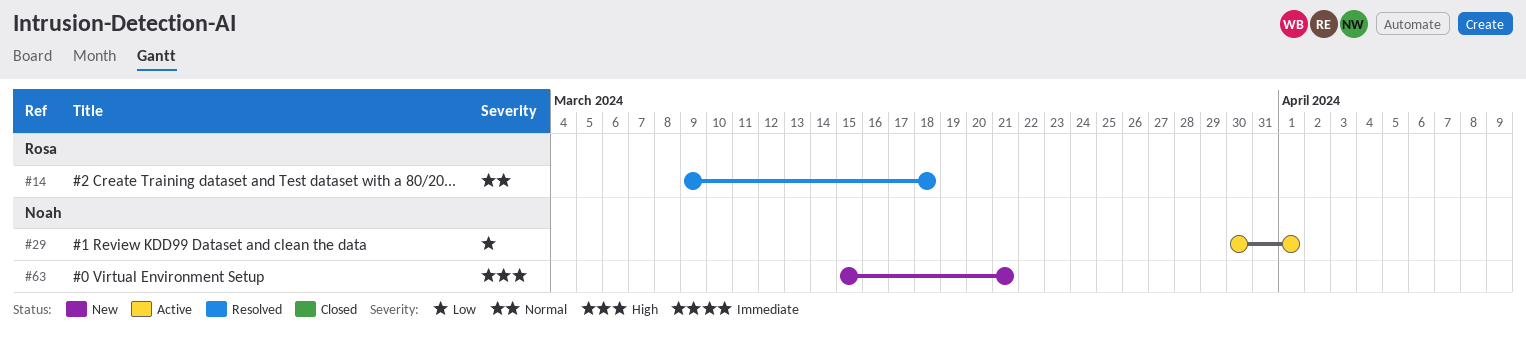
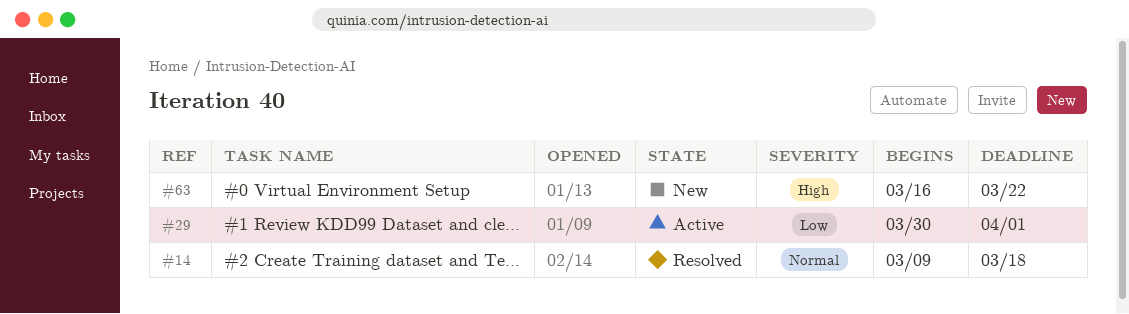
#63, start: Mar 15 -> Mar 16
#63, due: Mar 21 -> Mar 22

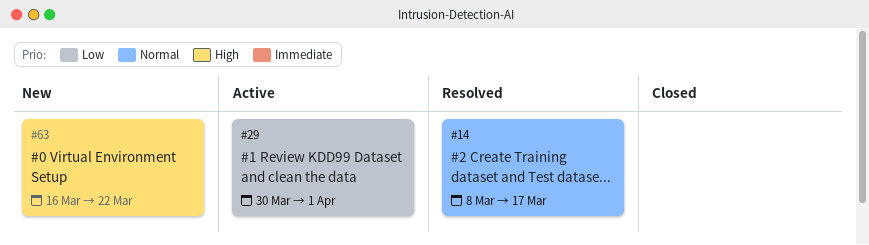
#14, start: Mar 9 -> Mar 8
#14, due: Mar 18 -> Mar 17

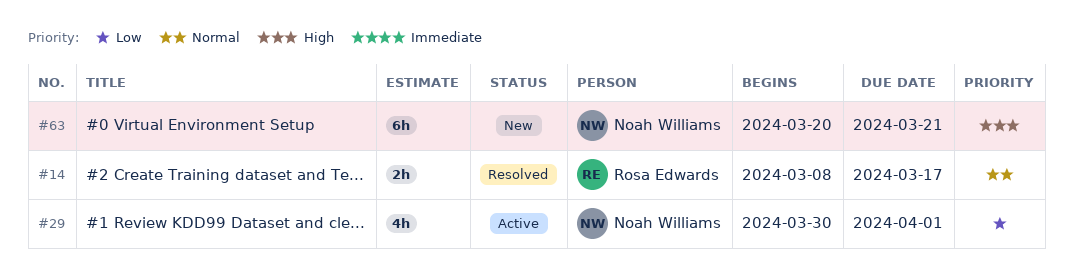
#63, start: Mar 16 -> Mar 20
#63, due: Mar 22 -> Mar 21

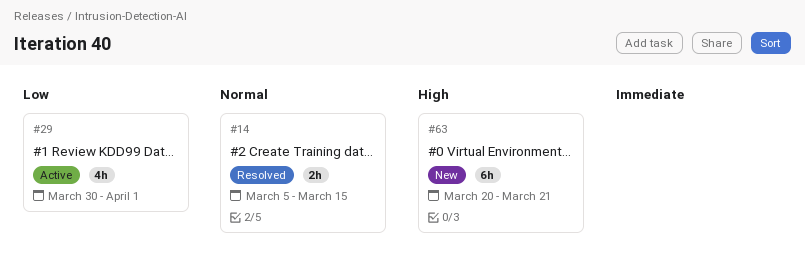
#14, start: Mar 8 -> Mar 5
#14, due: Mar 17 -> Mar 15

